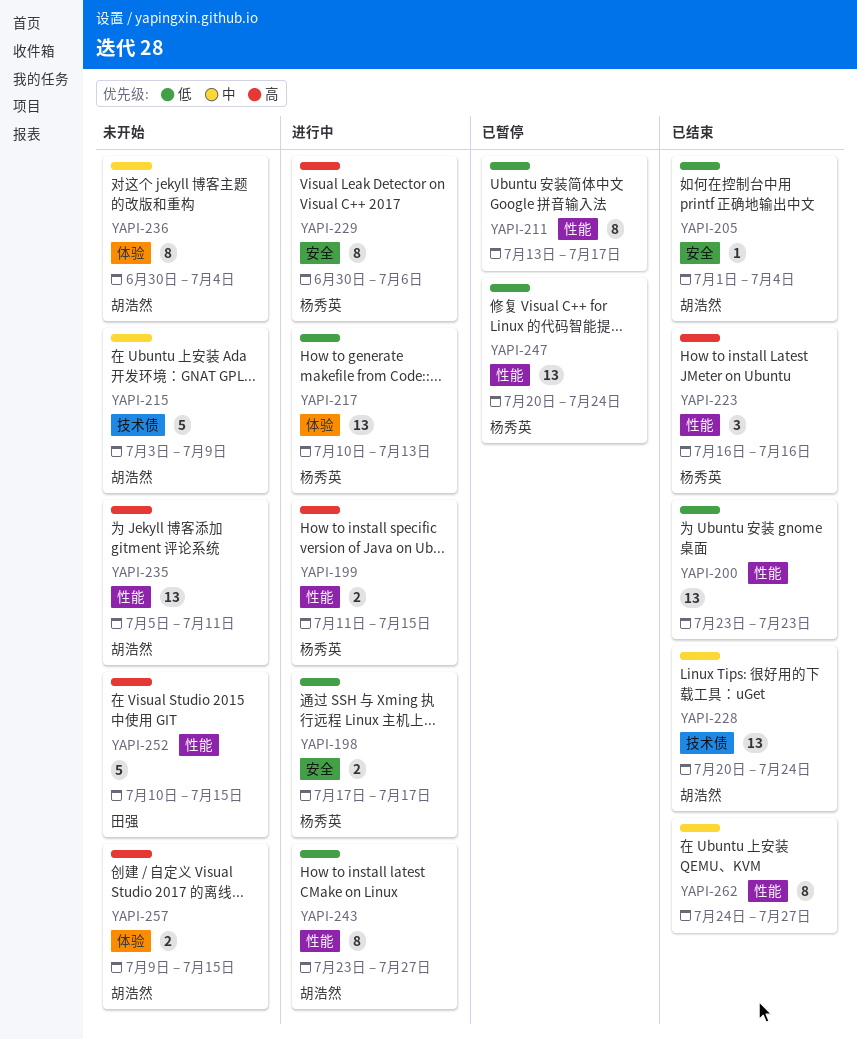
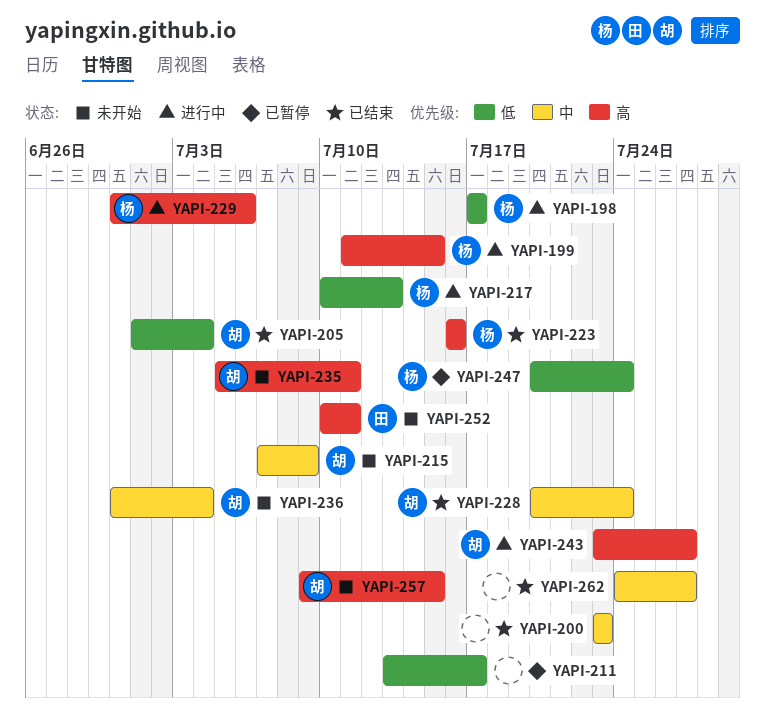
YAPI-200, priority: 低 -> 中
YAPI-215, start: Jul 3 -> Jul 7
YAPI-243, priority: 低 -> 高
YAPI-252, due: Jul 15 -> Jul 11

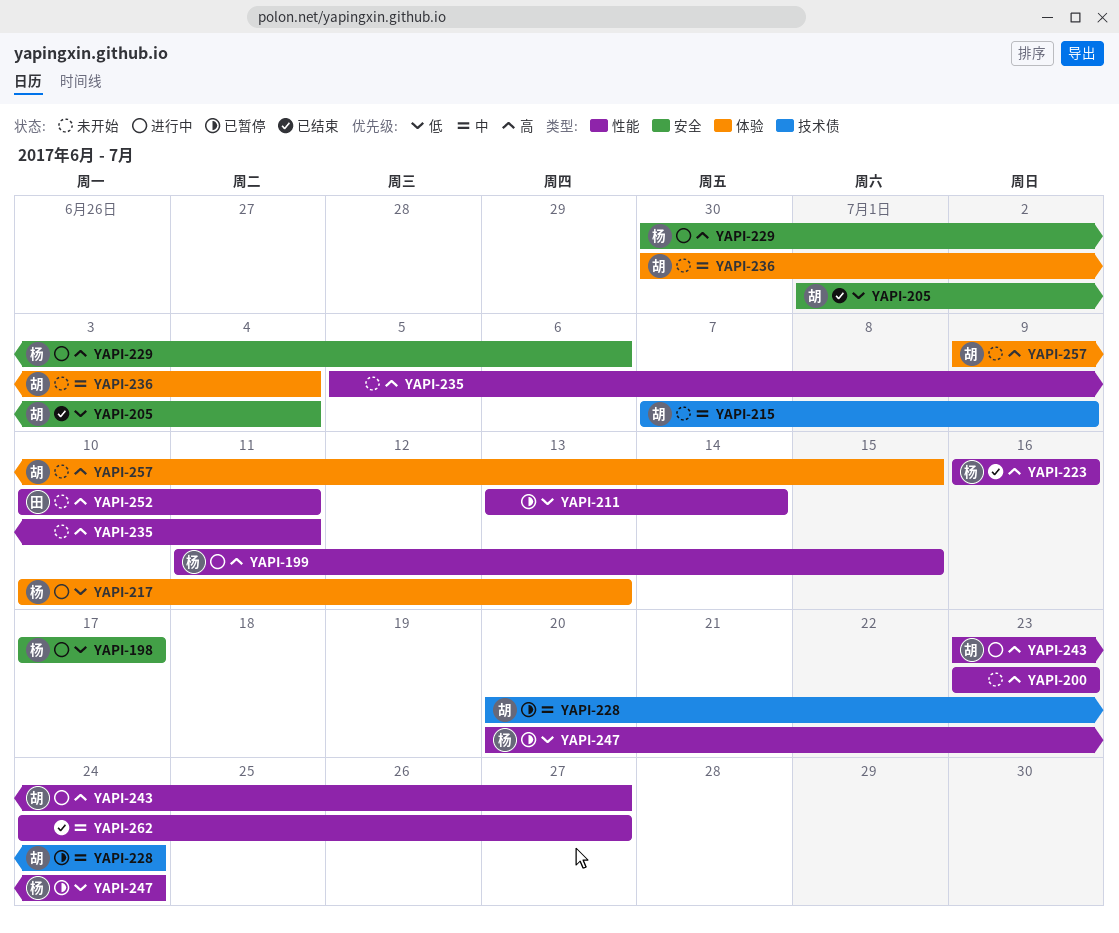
YAPI-200, status: 已结束 -> 未开始
YAPI-200, priority: 中 -> 高
YAPI-211, due: Jul 17 -> Jul 14
YAPI-228, status: 已结束 -> 已暂停
YAPI-235, owner: 胡 -> none

